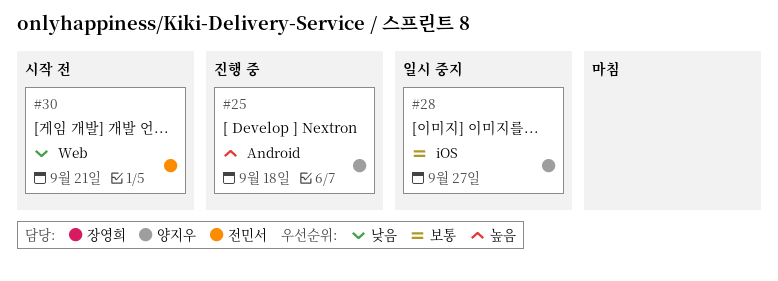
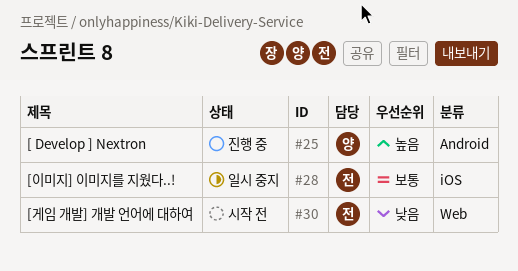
#28, owner: 양지우 -> 전민서

